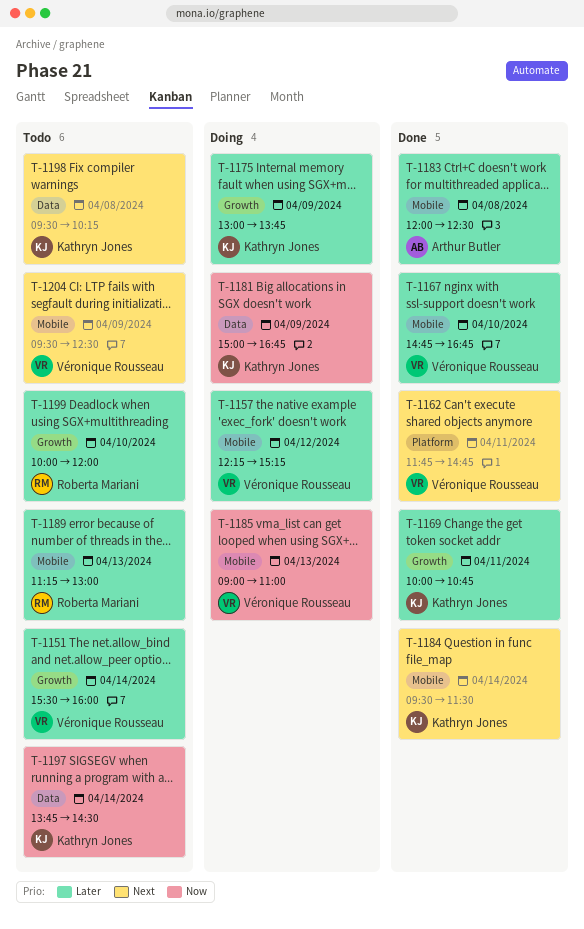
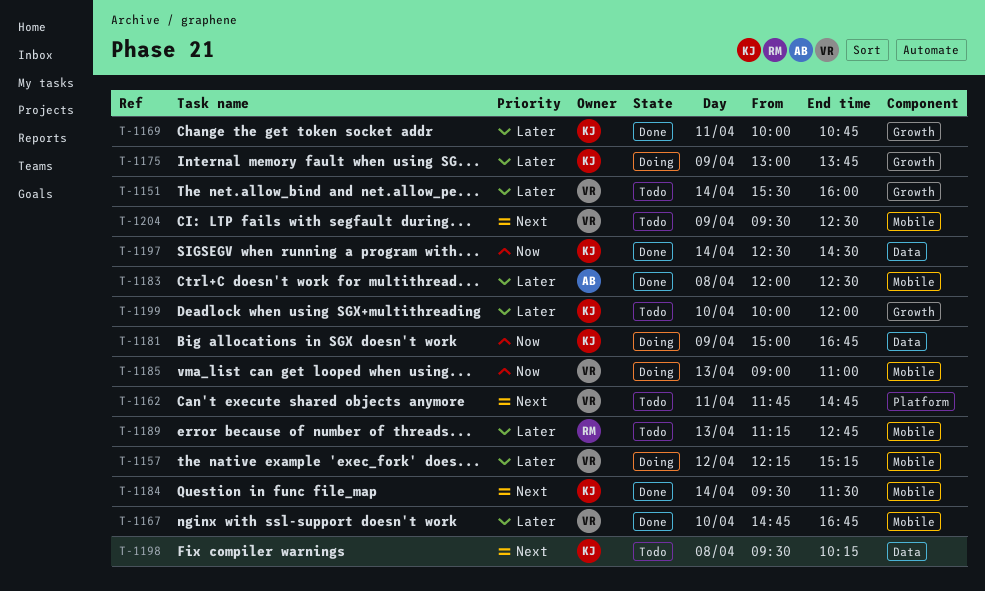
T-1162, status: Done -> Todo
T-1189, ends: 13:00 -> 12:45
T-1197, status: Todo -> Done
T-1197, begins: 13:45 -> 12:30
T-1199, owner: Roberta Mariani -> Kathryn Jones

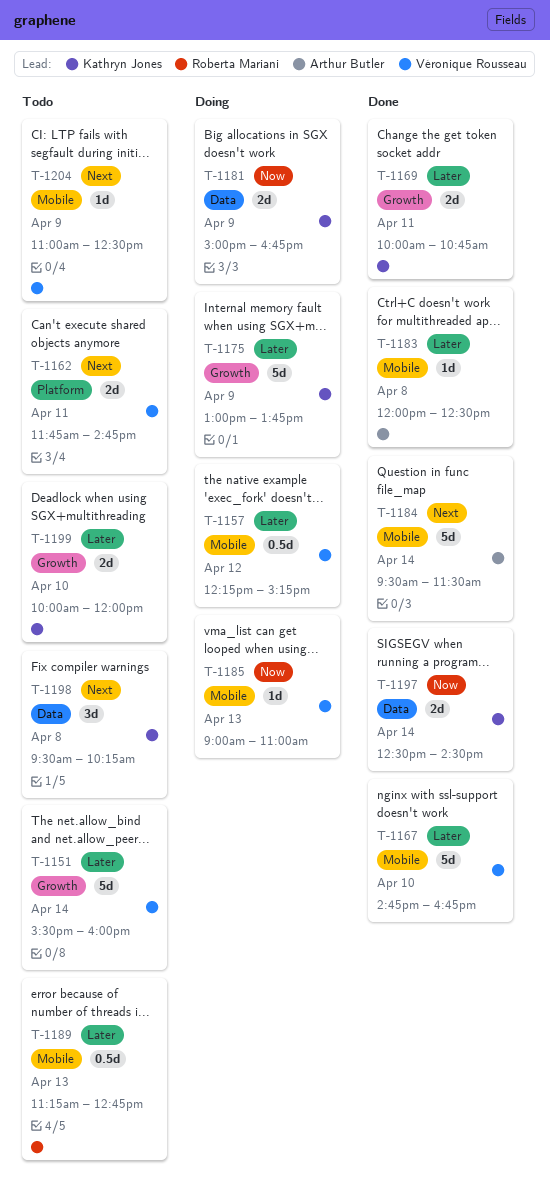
T-1184, owner: Kathryn Jones -> Arthur Butler
T-1204, begins: 09:30 -> 11:00

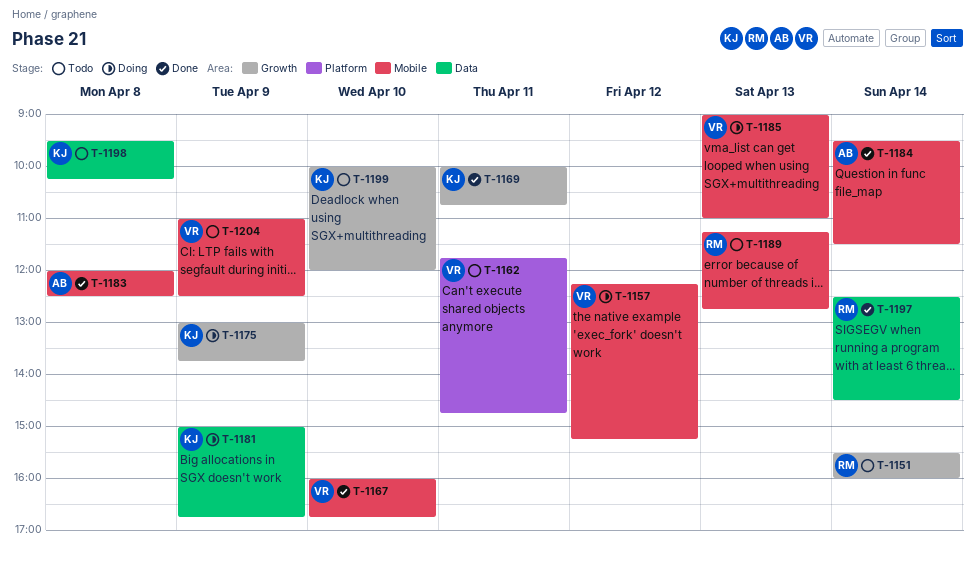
T-1151, owner: Véronique Rousseau -> Roberta Mariani
T-1167, begins: 14:45 -> 16:00
T-1197, owner: Kathryn Jones -> Roberta Mariani

